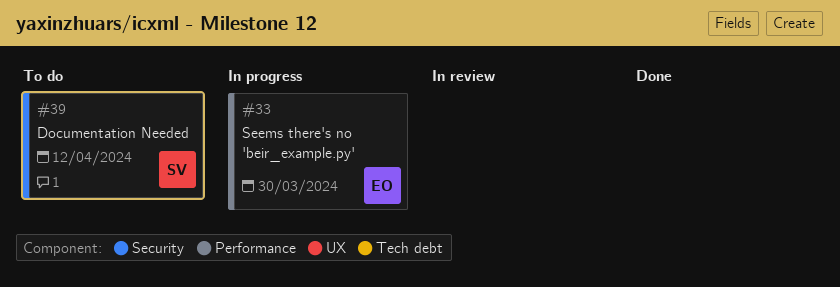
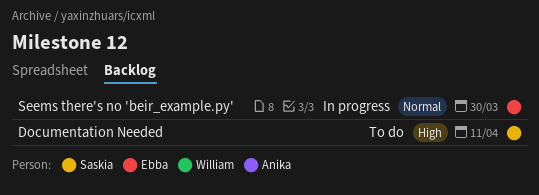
Documentation Needed, due: Apr 12 -> Apr 11

